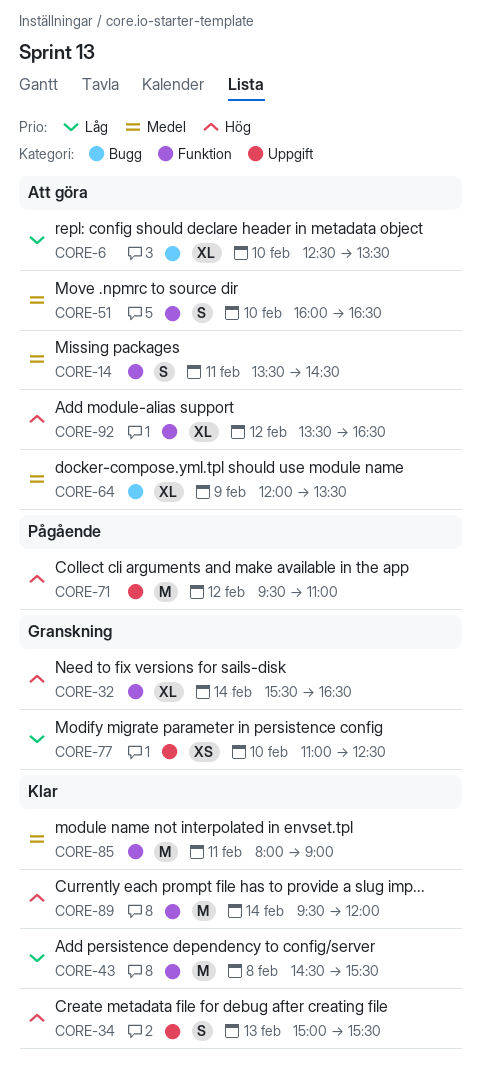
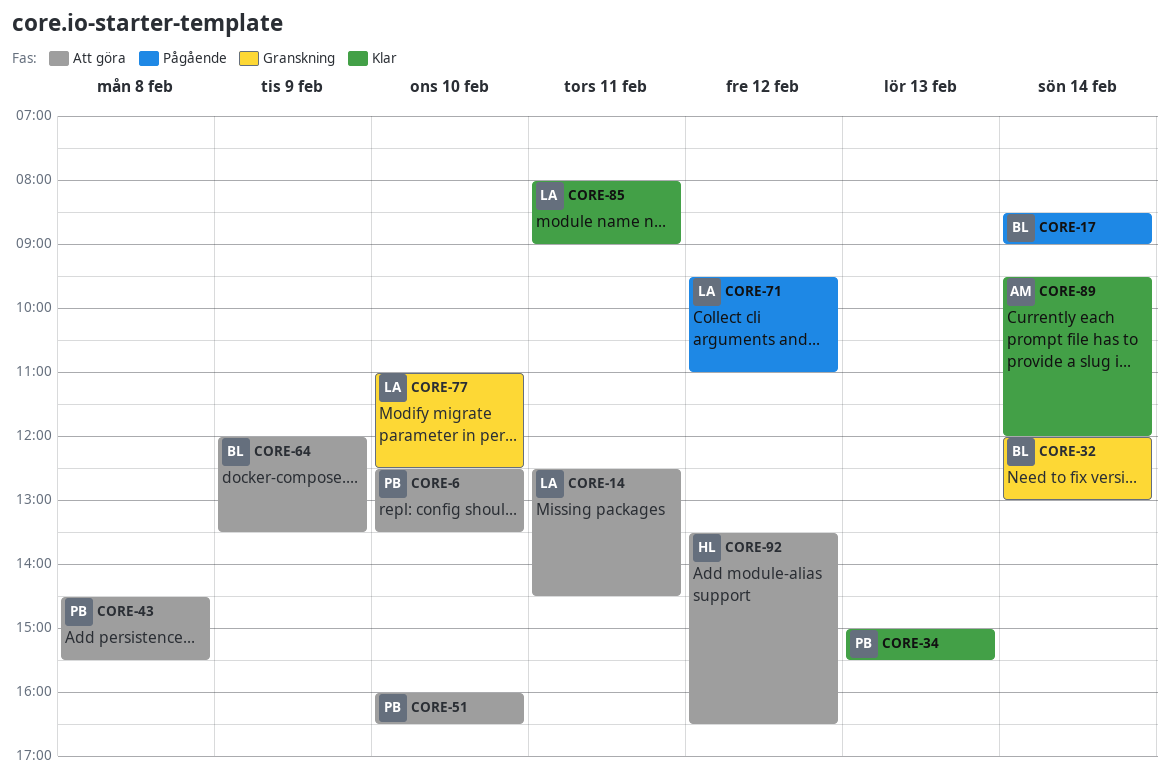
CORE-14, begins: 13:30 -> 12:30
CORE-17: none -> present
CORE-32, begins: 15:30 -> 12:00
CORE-32, ends: 16:30 -> 13:00
CORE-43, status: Klar -> Att göra

